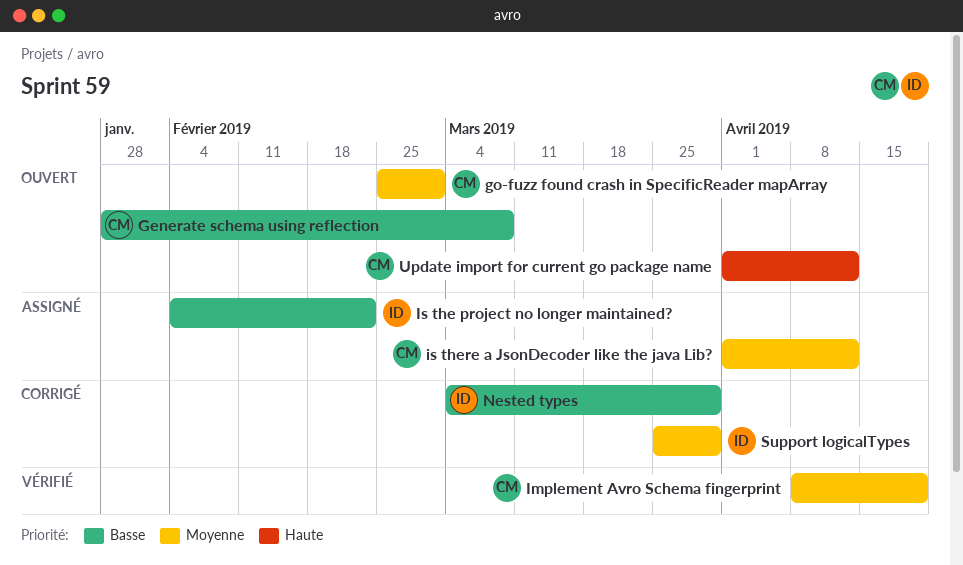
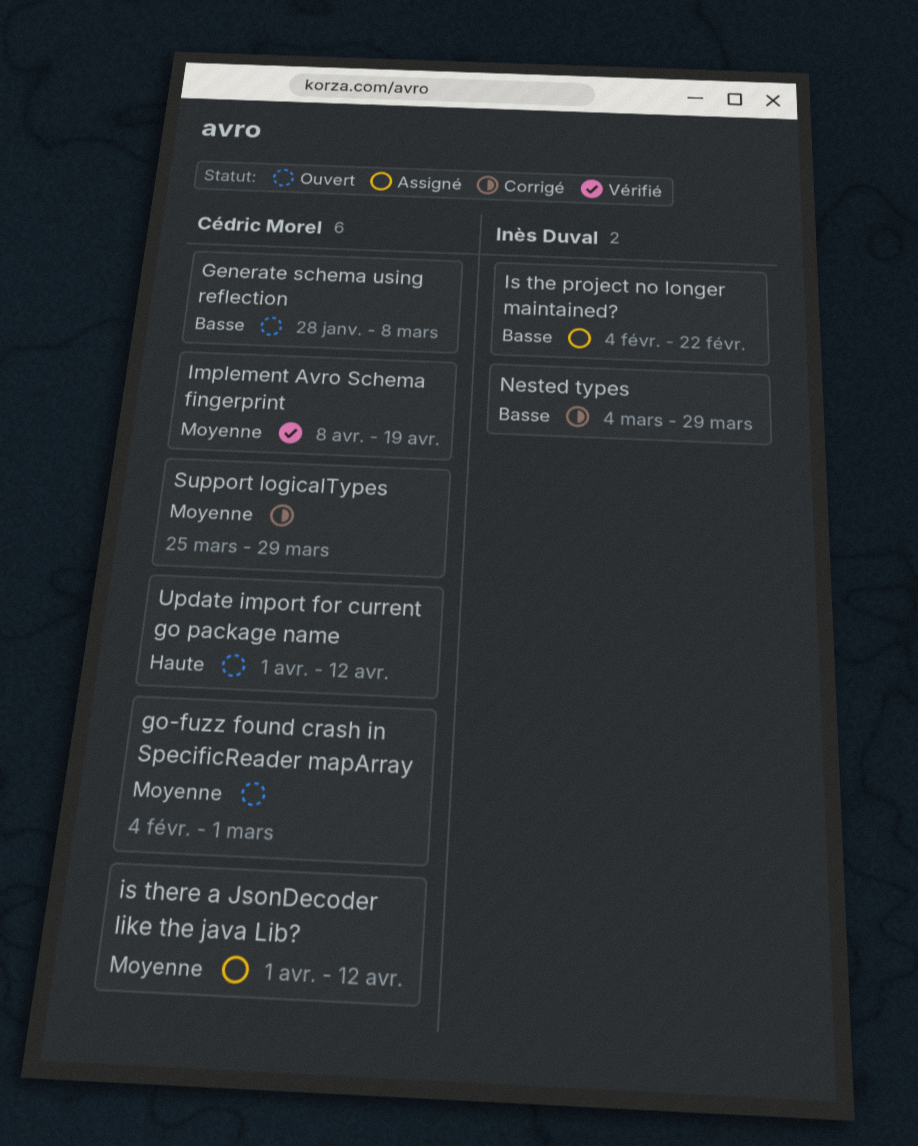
go-fuzz found crash in SpecificReader mapArray, start: Feb 25 -> Feb 4
Support logicalTypes, owner: Inès Duval -> Cédric Morel

